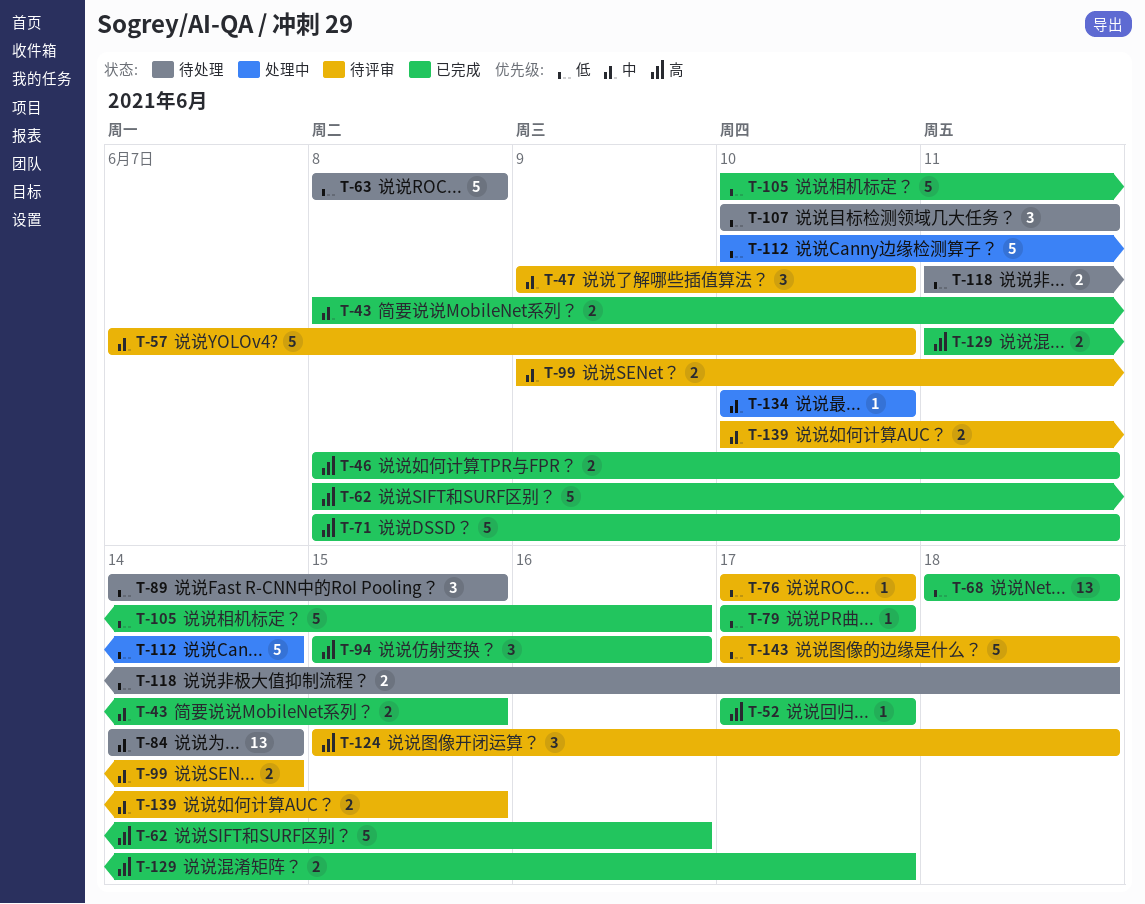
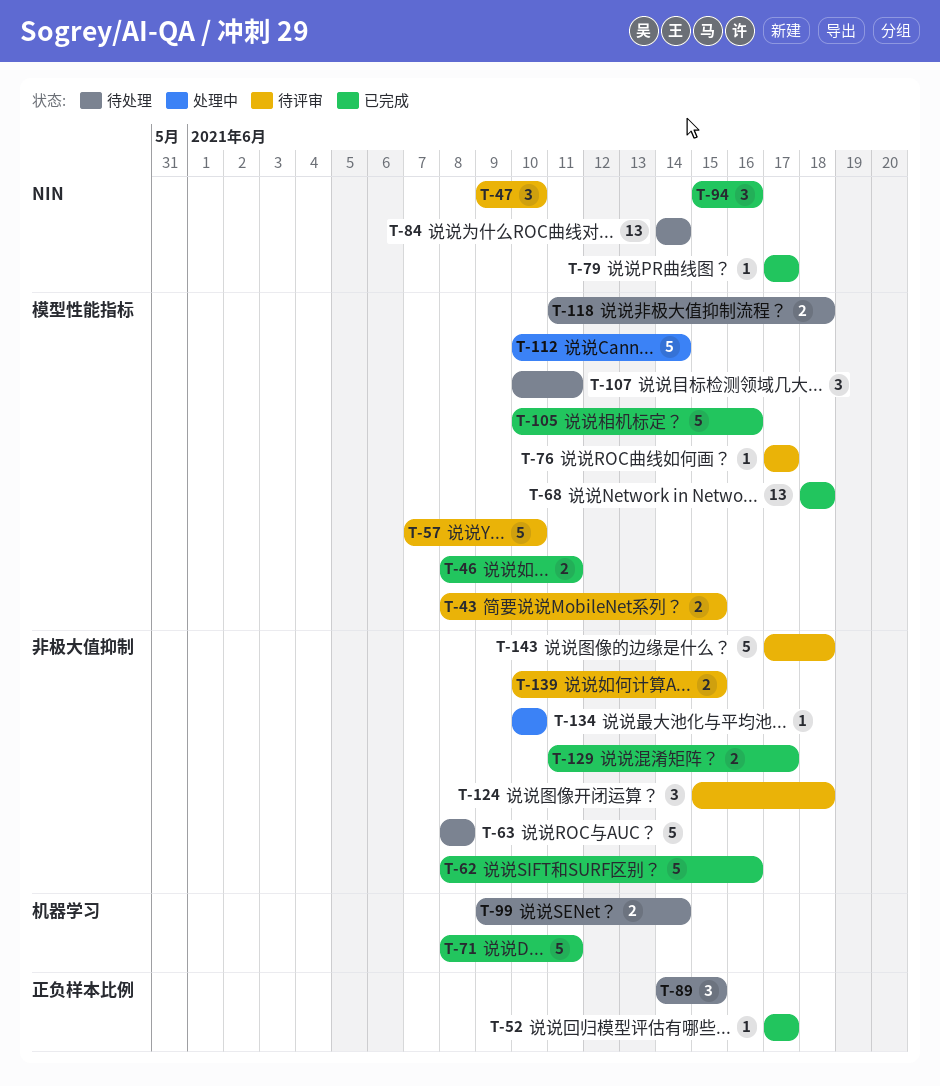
T-43, status: 已完成 -> 待评审
T-99, status: 待评审 -> 待处理

